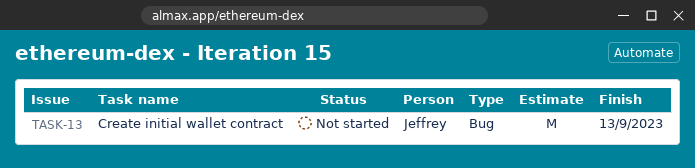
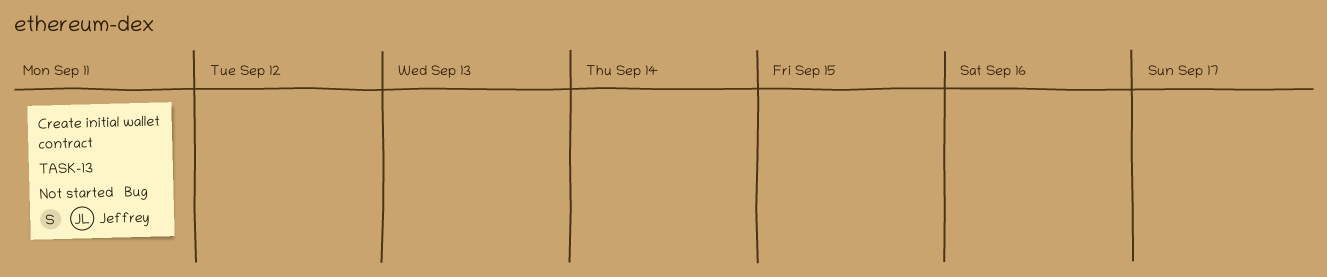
TASK-13, estimate: M -> S
TASK-13, due: Sep 13 -> Sep 11

